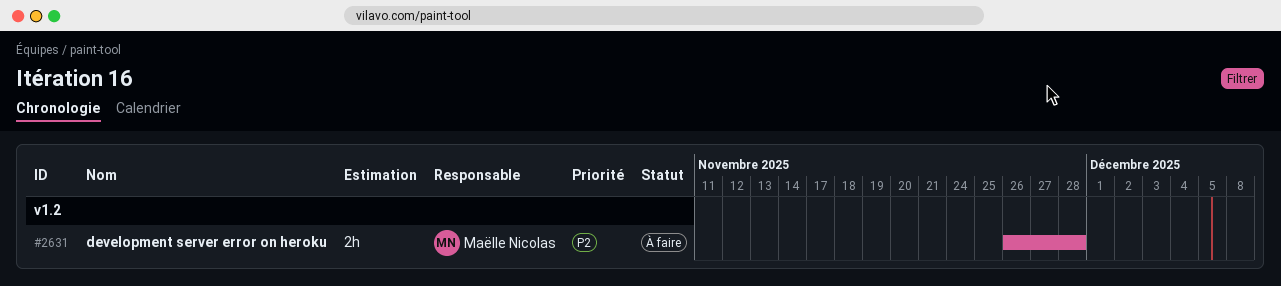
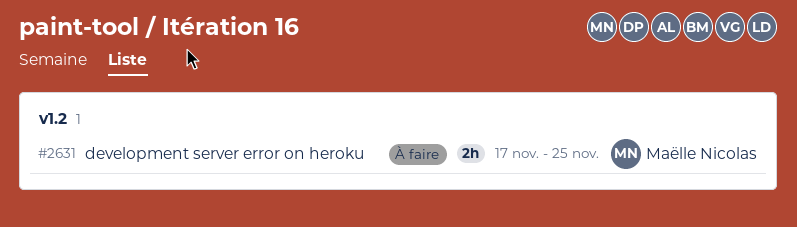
#2631, start: Nov 26 -> Nov 17
#2631, due: Nov 28 -> Nov 25

